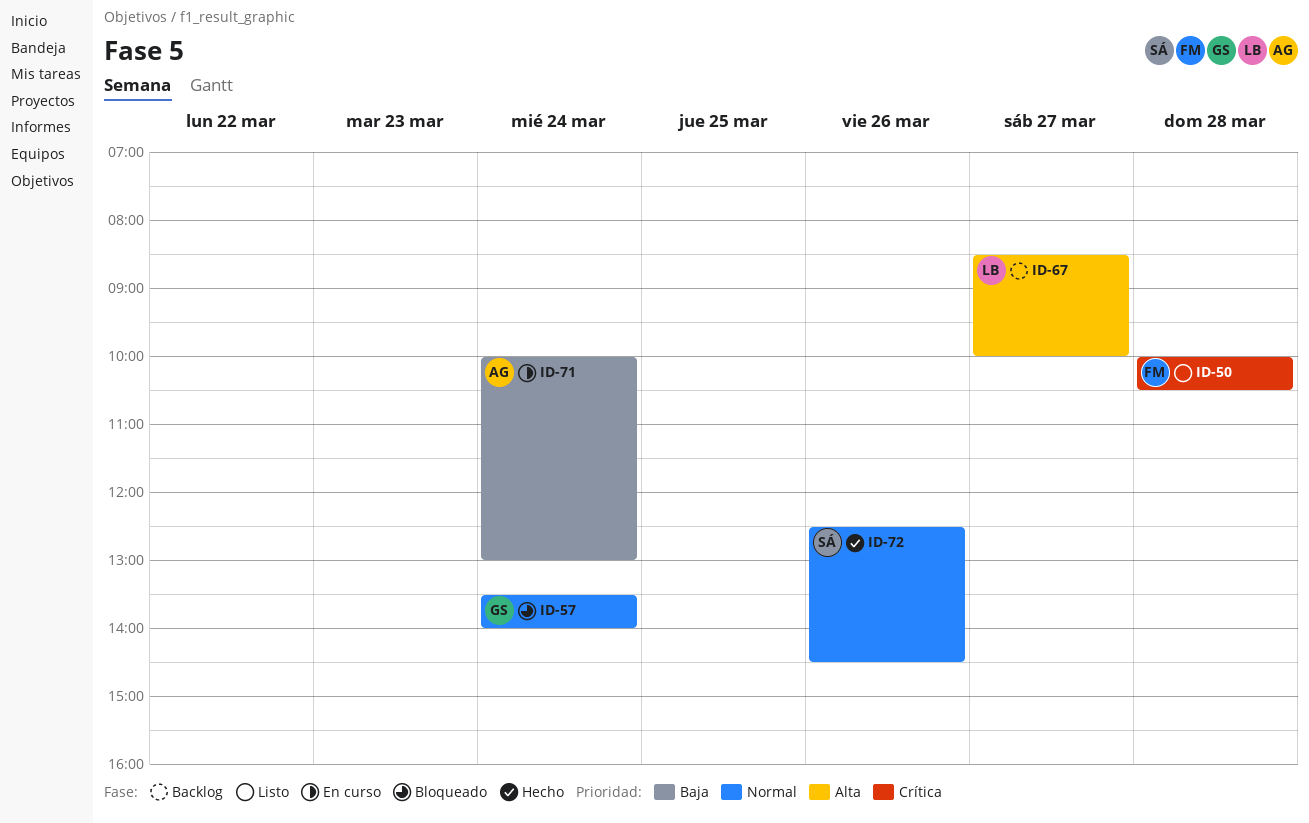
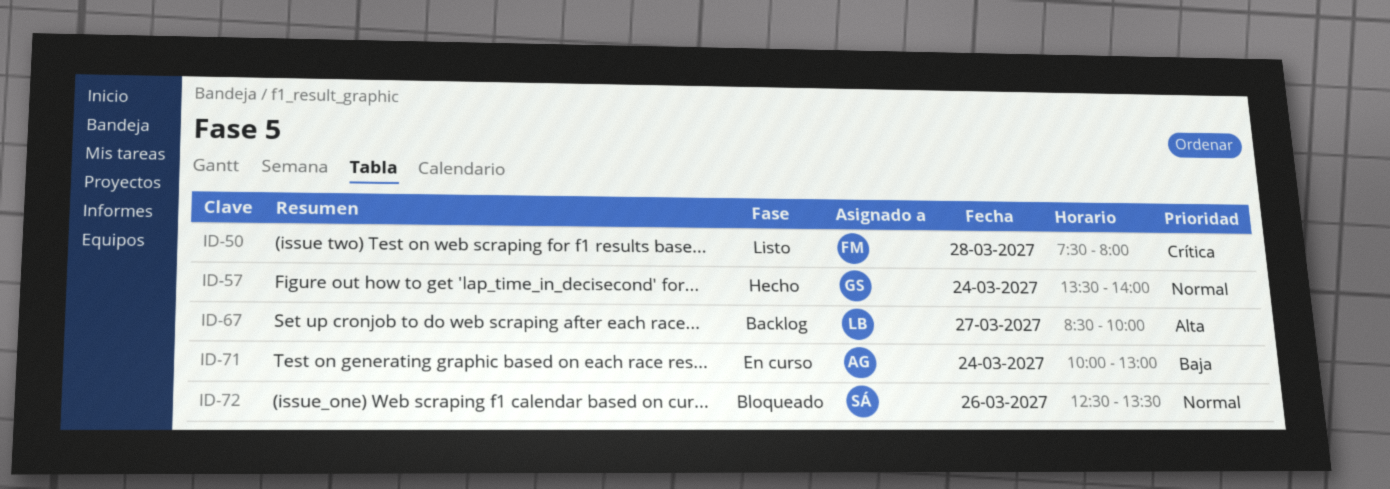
ID-50, begins: 10:00 -> 07:30
ID-50, ends: 10:30 -> 08:00
ID-57, status: Bloqueado -> Hecho
ID-72, status: Hecho -> Bloqueado
ID-72, ends: 14:30 -> 13:30

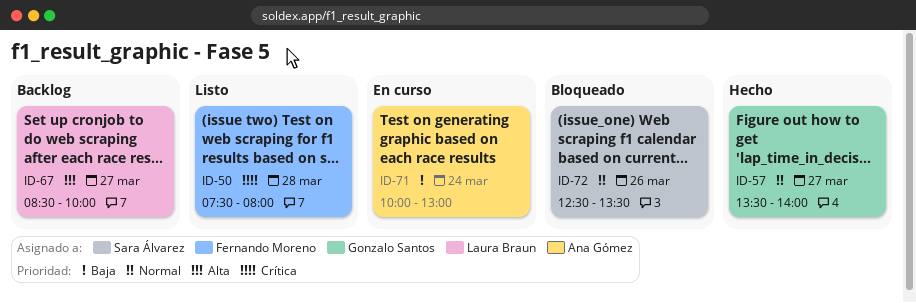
ID-57, day: Mar 24 -> Mar 27

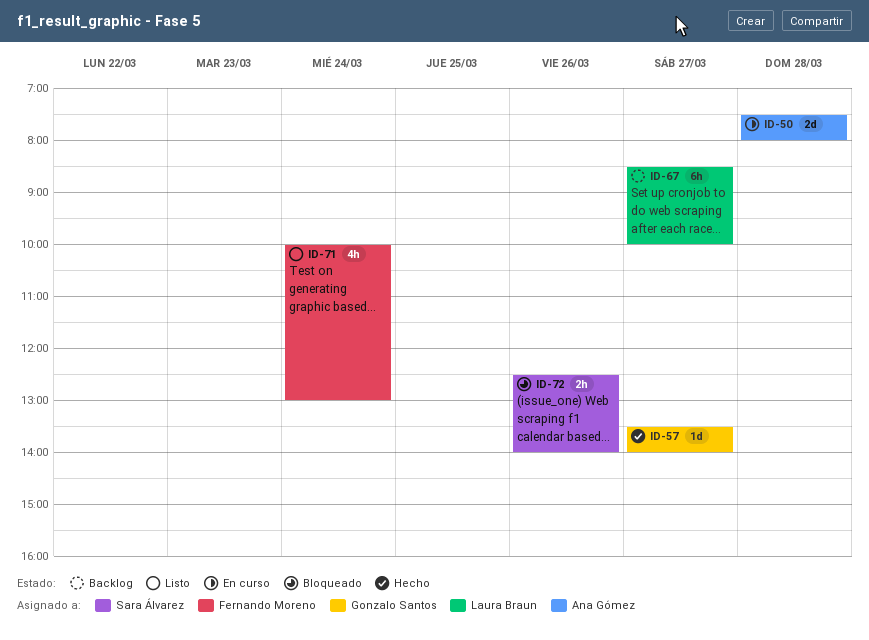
ID-50, status: Listo -> En curso
ID-50, owner: Fernando Moreno -> Ana Gómez
ID-71, status: En curso -> Listo
ID-71, owner: Ana Gómez -> Fernando Moreno
ID-72, ends: 13:30 -> 14:00

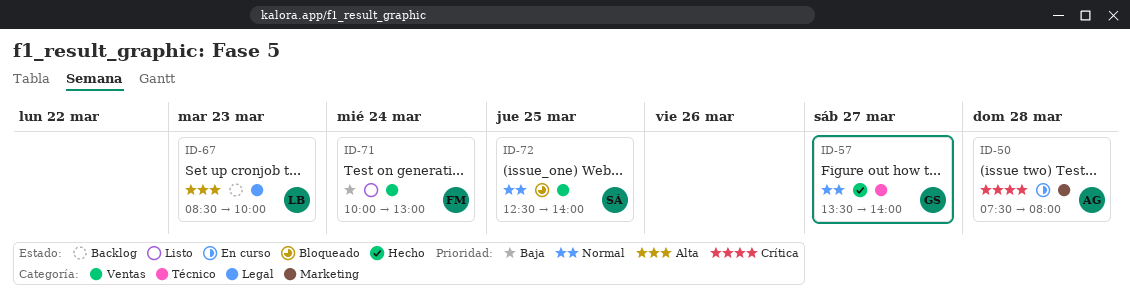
ID-67, day: Mar 27 -> Mar 23
ID-72, day: Mar 26 -> Mar 25

